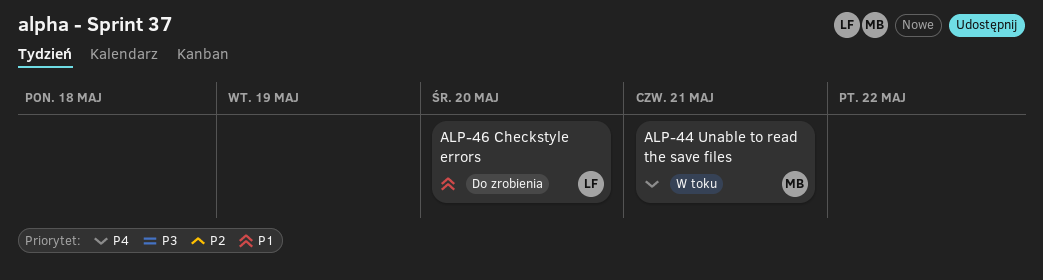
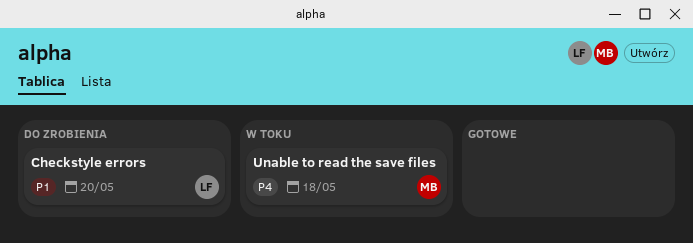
Unable to read the save files, due: May 21 -> May 18

